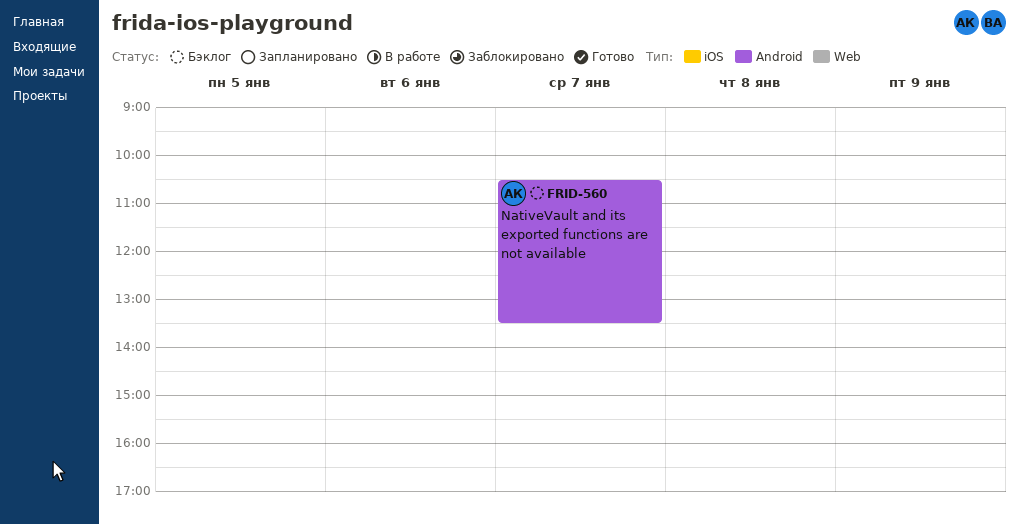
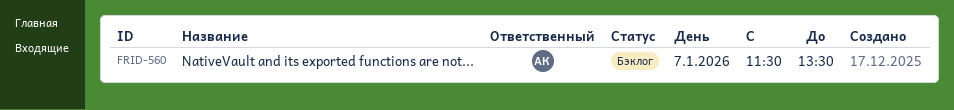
FRID-560, begins: 10:30 -> 11:30

